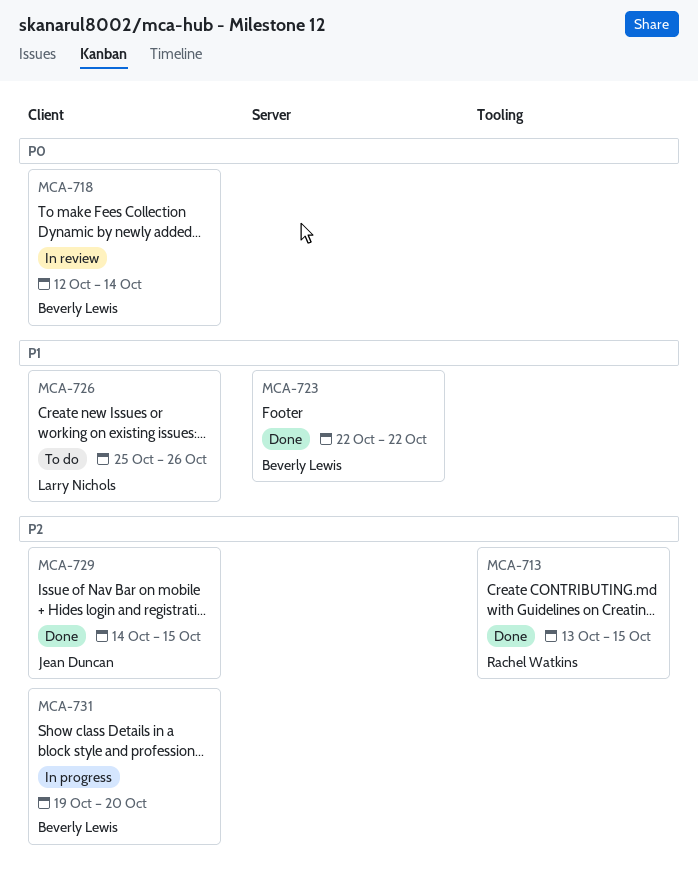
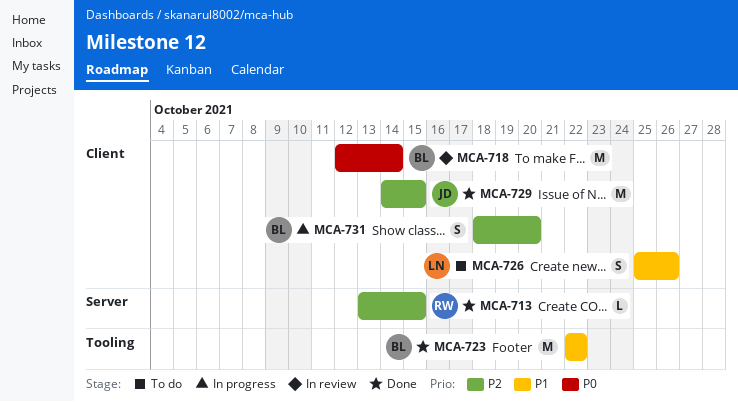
MCA-713, label: Tooling -> Server
MCA-723, label: Server -> Tooling
MCA-731, start: Oct 19 -> Oct 18

